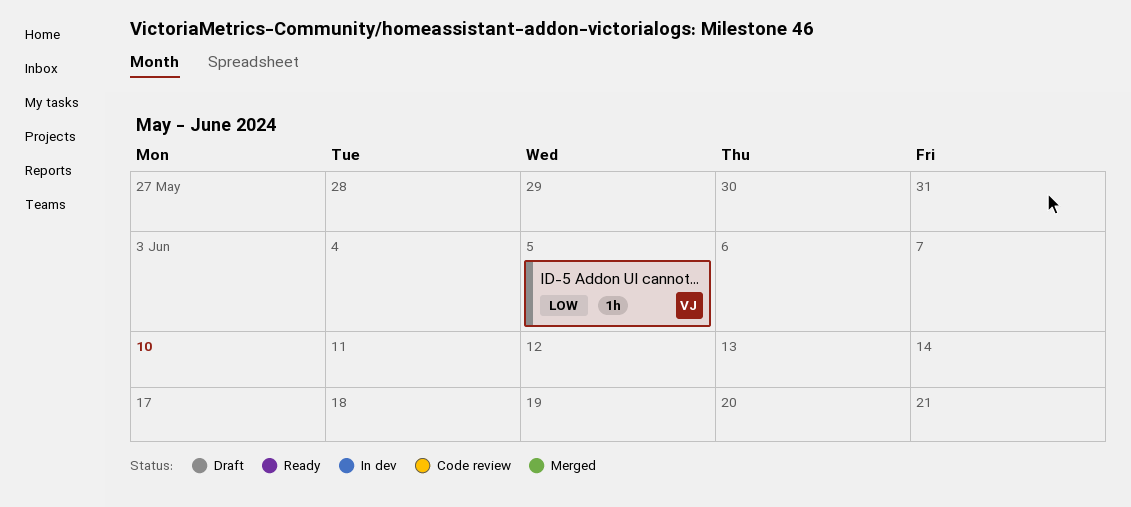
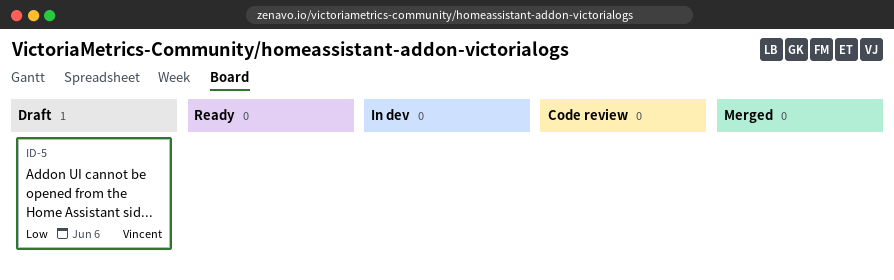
ID-5, due: Jun 5 -> Jun 6

